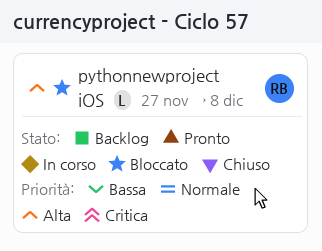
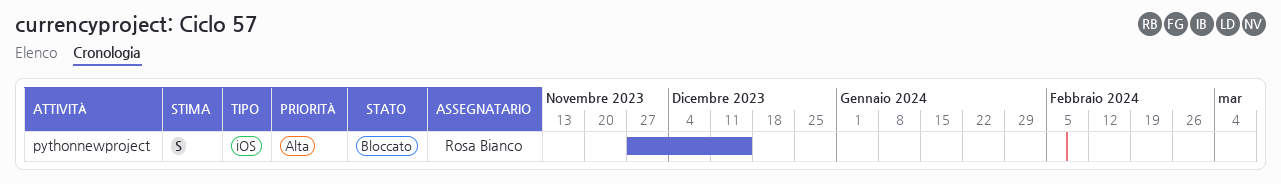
pythonnewproject, estimate: L -> S
pythonnewproject, due: Dec 8 -> Dec 15

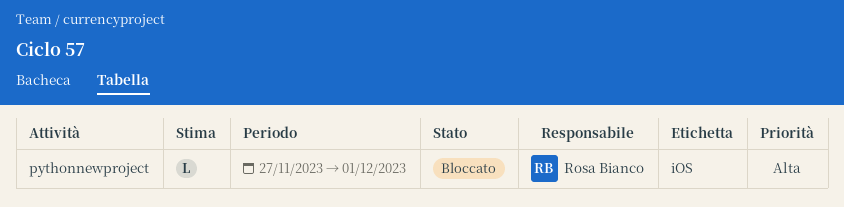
pythonnewproject, estimate: S -> L
pythonnewproject, due: Dec 15 -> Dec 1

